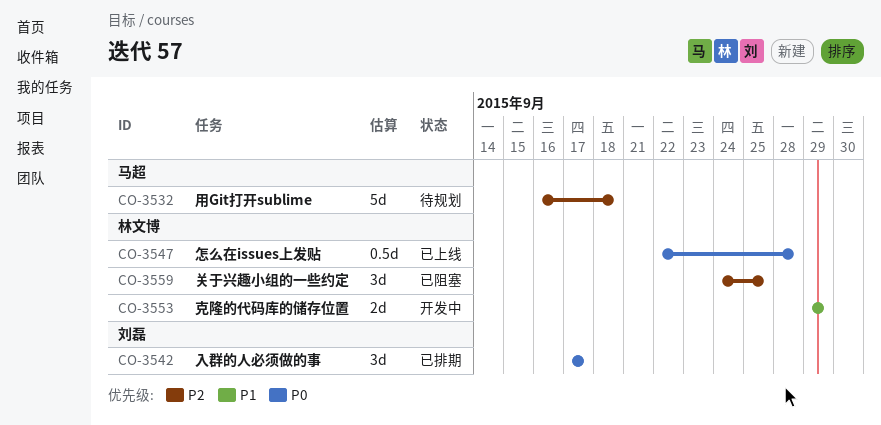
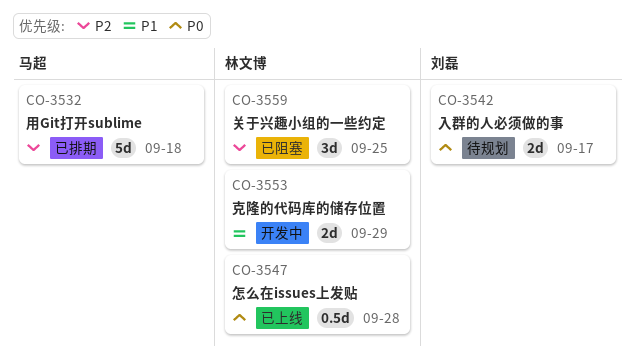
CO-3532, status: 待规划 -> 已排期
CO-3542, status: 已排期 -> 待规划
CO-3542, estimate: 3d -> 2d

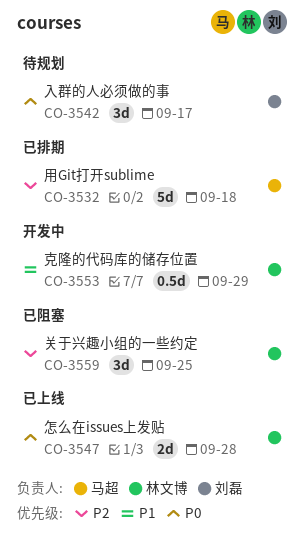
CO-3542, estimate: 2d -> 3d
CO-3547, estimate: 0.5d -> 2d
CO-3553, estimate: 2d -> 0.5d

